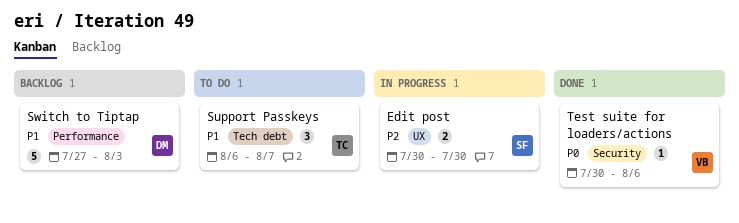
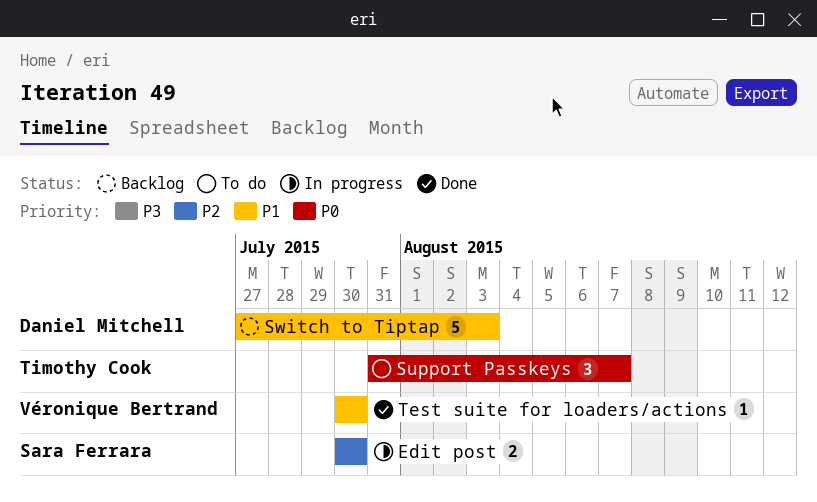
Support Passkeys, priority: P1 -> P0
Support Passkeys, start: Aug 6 -> Jul 31
Test suite for loaders/actions, priority: P0 -> P1
Test suite for loaders/actions, due: Aug 6 -> Jul 30

